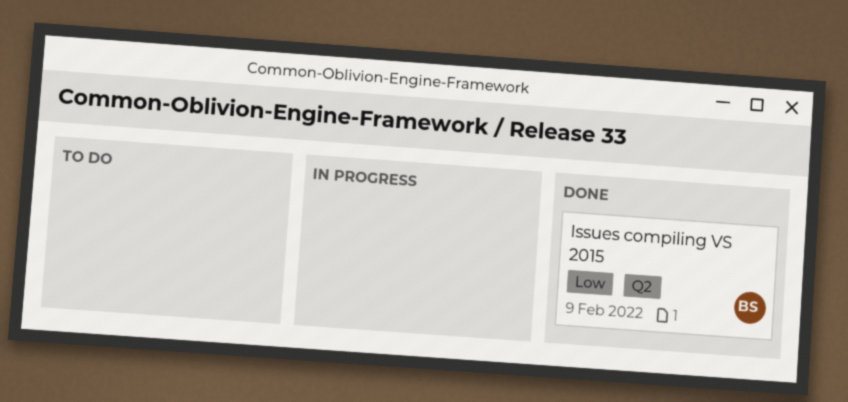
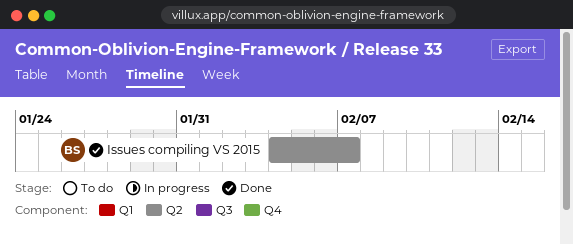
Issues compiling VS 2015, due: Feb 9 -> Feb 7

